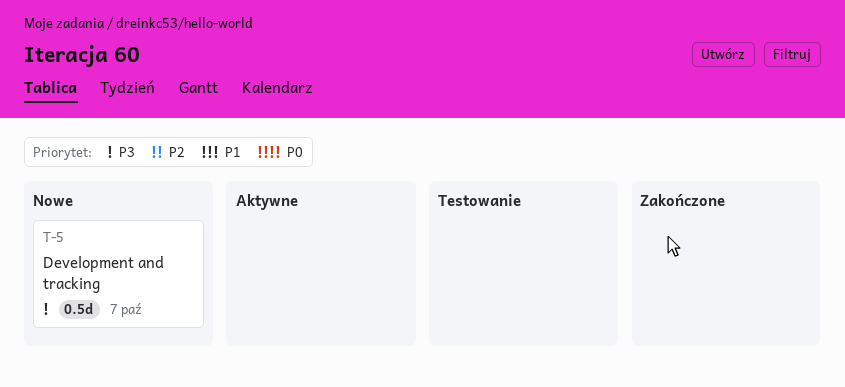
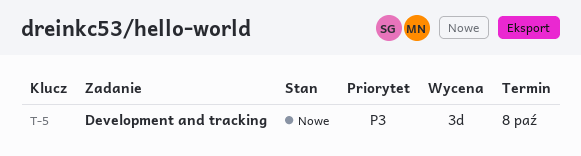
T-5, estimate: 0.5d -> 3d
T-5, due: Oct 7 -> Oct 8

